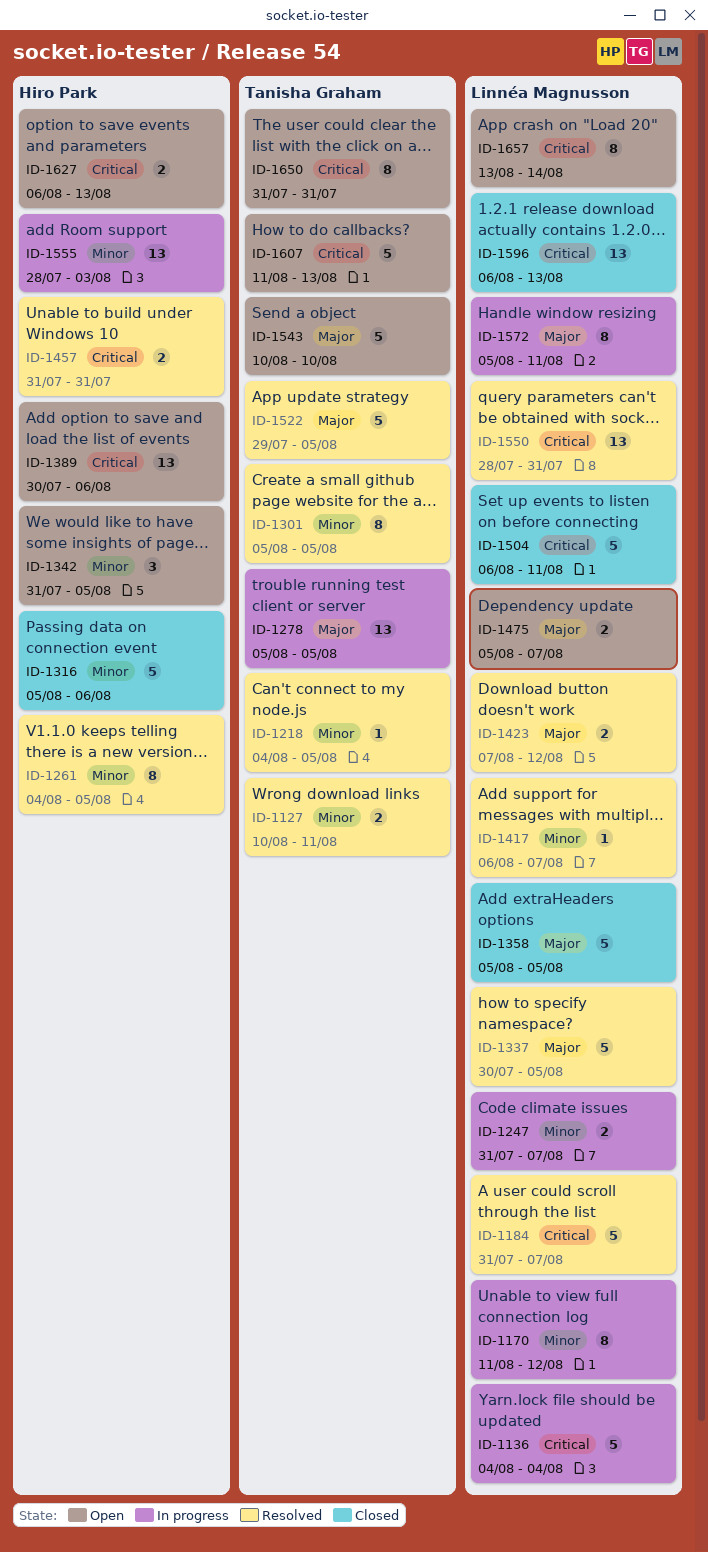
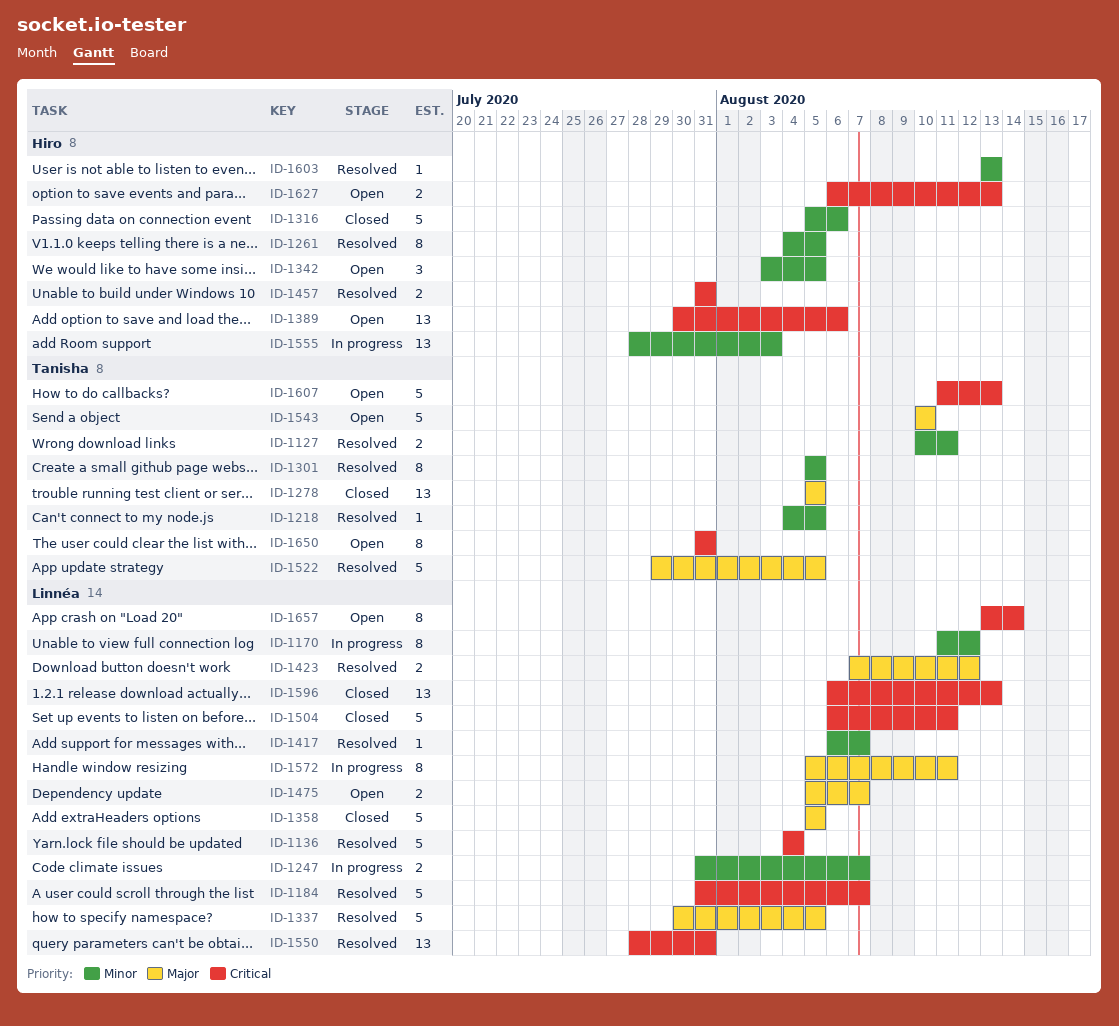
ID-1136, status: In progress -> Resolved
ID-1278, status: In progress -> Closed
ID-1342, start: Jul 31 -> Aug 3
ID-1603: none -> present

